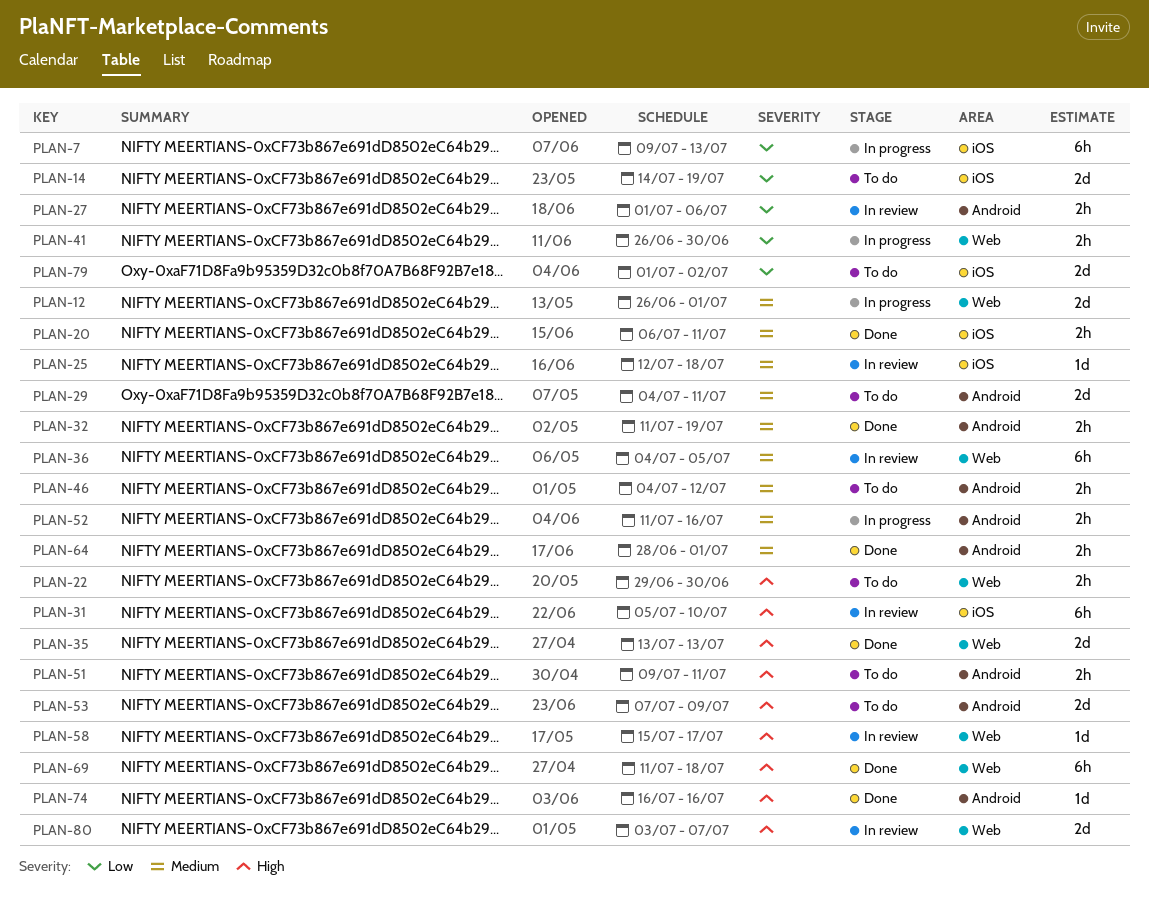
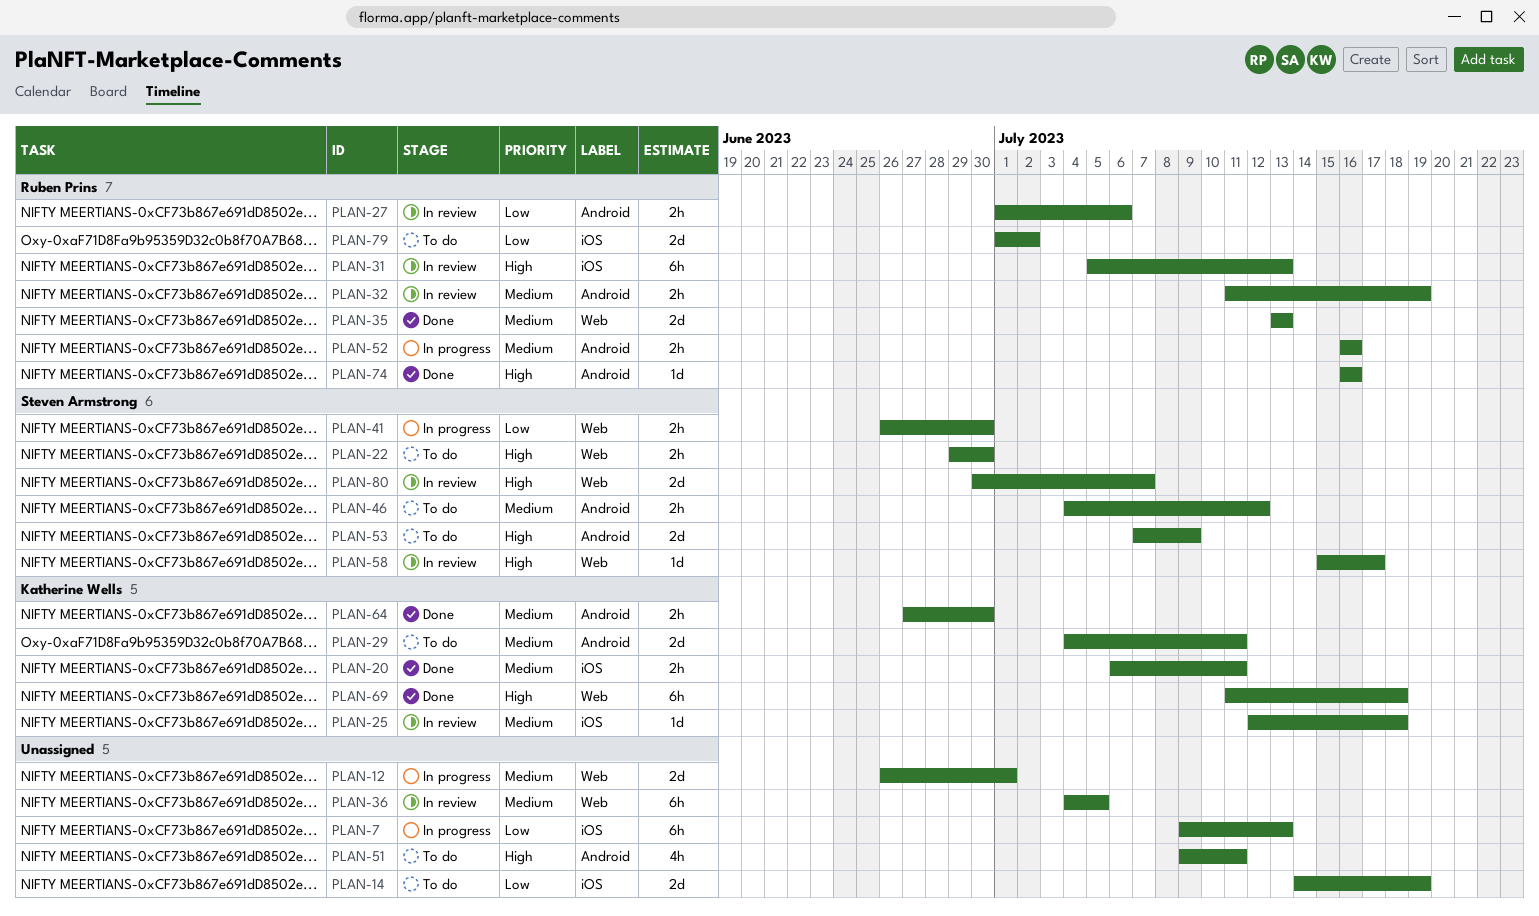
PLAN-31, due: Jul 10 -> Jul 13
PLAN-32, status: Done -> In review
PLAN-35, priority: High -> Medium
PLAN-51, estimate: 2h -> 4h
PLAN-52, start: Jul 11 -> Jul 16
PLAN-64, start: Jun 28 -> Jun 27
PLAN-64, due: Jul 1 -> Jun 30
PLAN-80, start: Jul 3 -> Jun 30

